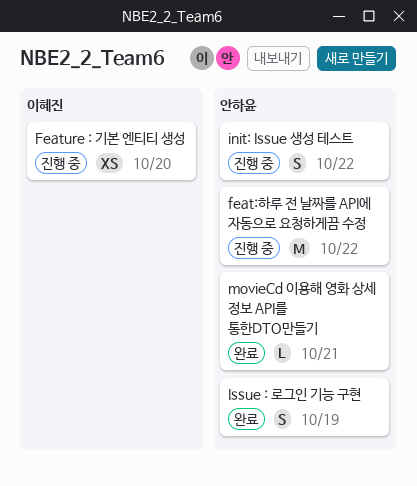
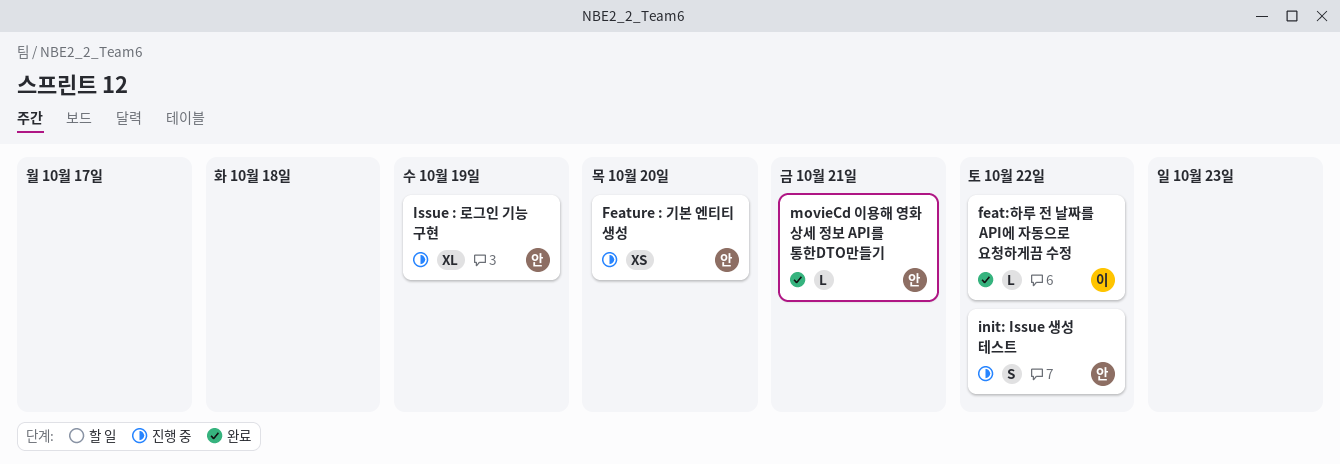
feat:하루 전 날짜를 API에 자동으로 요청하게끔 수정, status: 진행 중 -> 완료
feat:하루 전 날짜를 API에 자동으로 요청하게끔 수정, owner: 안하윤 -> 이혜진
feat:하루 전 날짜를 API에 자동으로 요청하게끔 수정, estimate: M -> L
Feature : 기본 엔티티 생성, owner: 이혜진 -> 안하윤
Issue : 로그인 기능 구현, status: 완료 -> 진행 중
Issue : 로그인 기능 구현, estimate: S -> XL

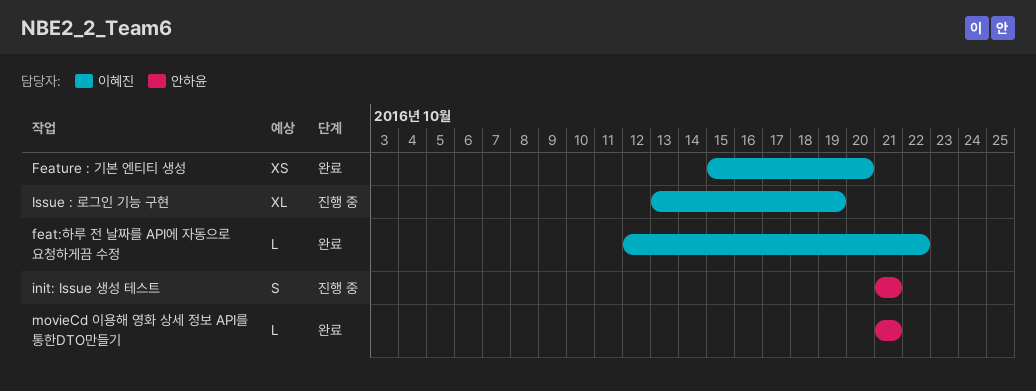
Feature : 기본 엔티티 생성, status: 진행 중 -> 완료
Feature : 기본 엔티티 생성, owner: 안하윤 -> 이혜진
init: Issue 생성 테스트, due: Oct 22 -> Oct 21
Issue : 로그인 기능 구현, owner: 안하윤 -> 이혜진

